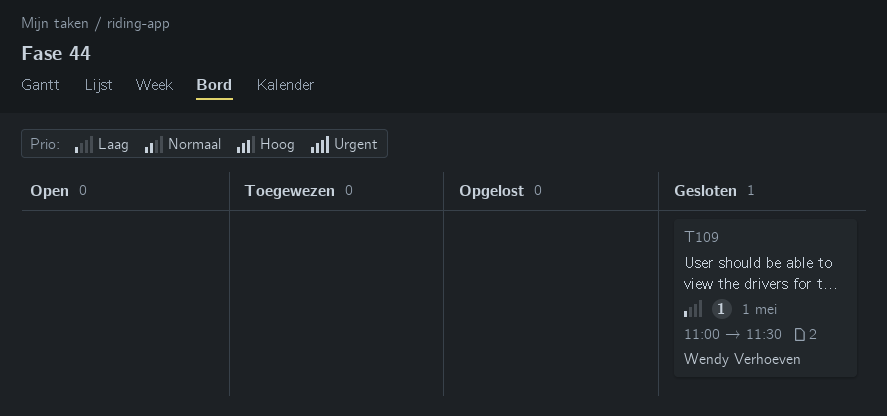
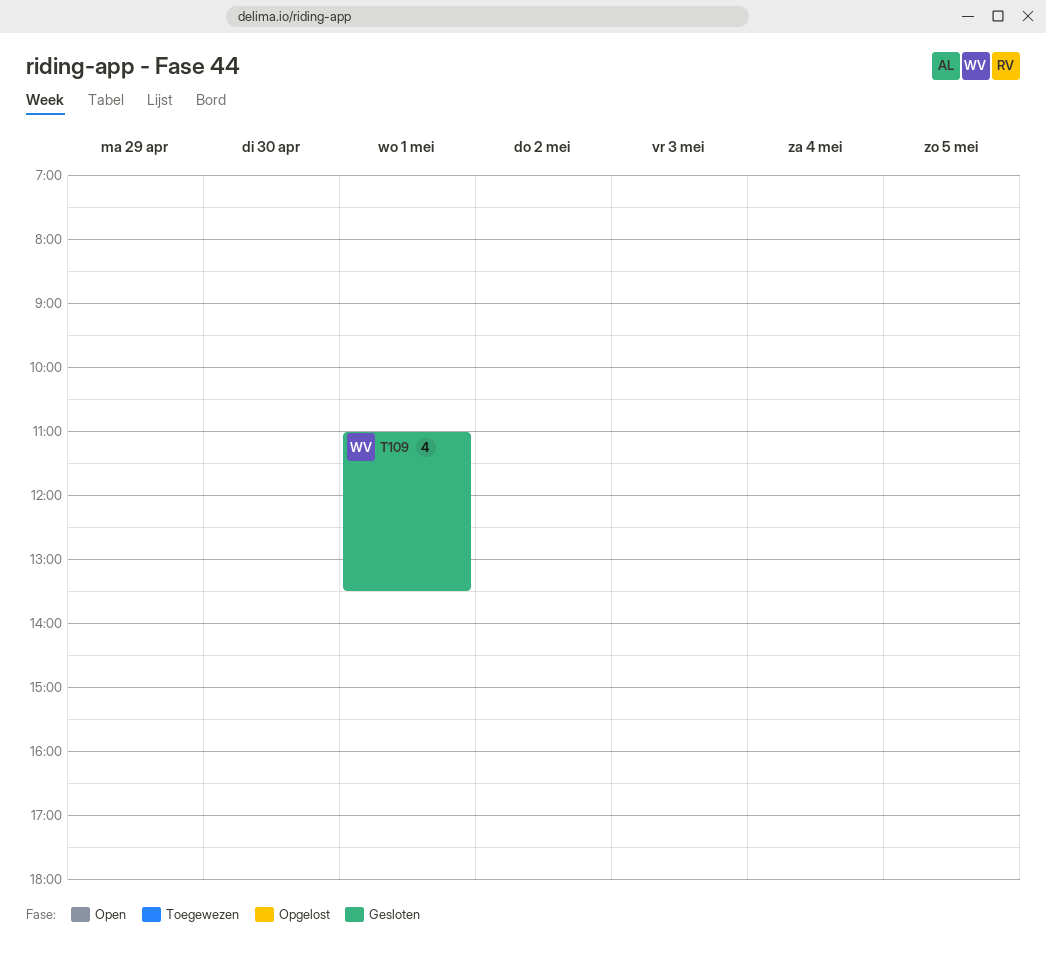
T109, estimate: 1 -> 4
T109, ends: 11:30 -> 13:30

